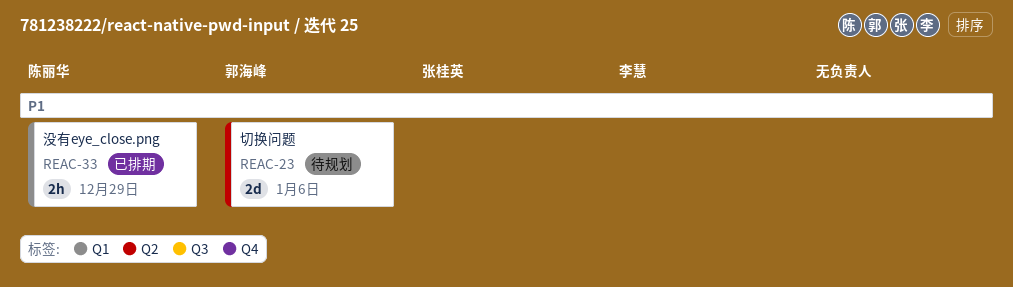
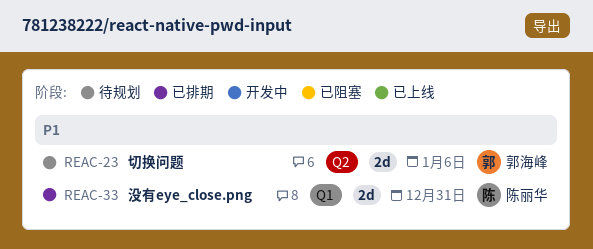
REAC-33, estimate: 2h -> 2d
REAC-33, due: Dec 29 -> Dec 31

